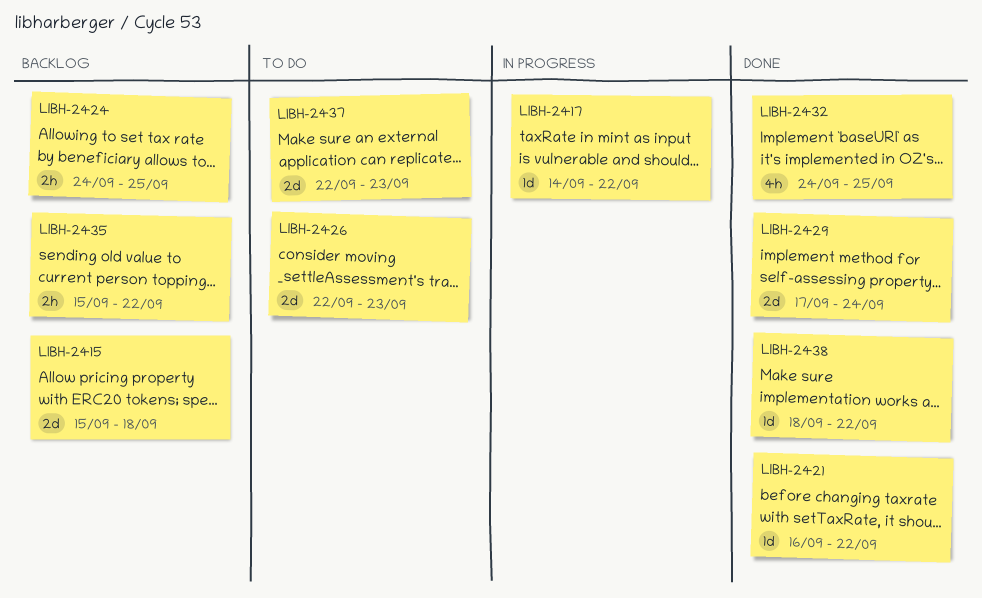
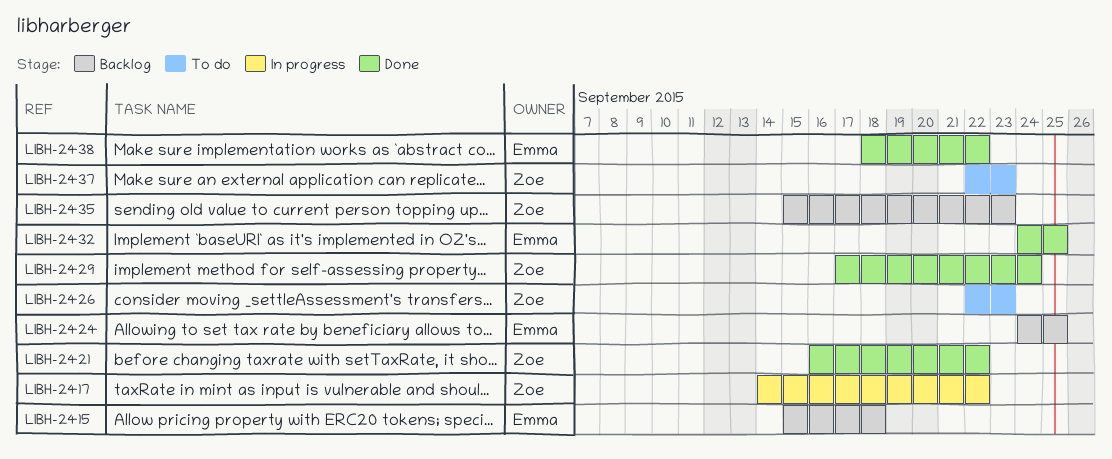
LIBH-2435, due: Sep 22 -> Sep 23

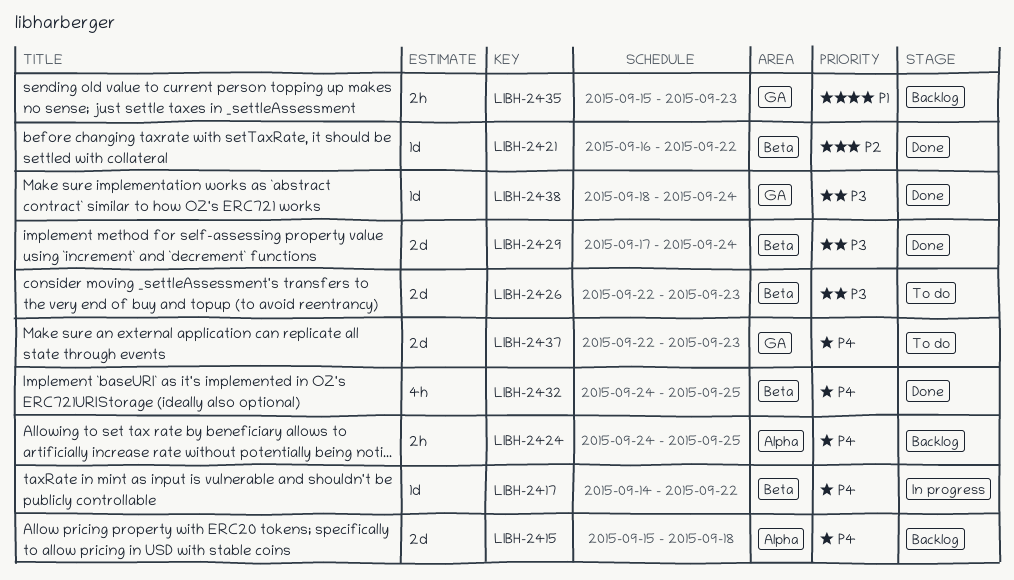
LIBH-2438, due: Sep 22 -> Sep 24

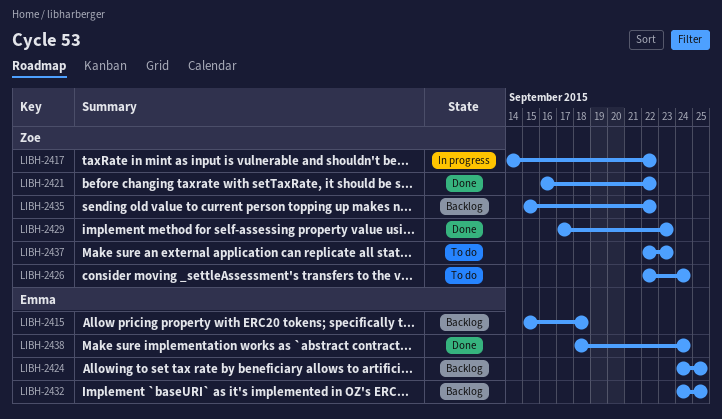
LIBH-2426, due: Sep 23 -> Sep 24
LIBH-2429, due: Sep 24 -> Sep 23
LIBH-2432, status: Done -> Backlog
LIBH-2435, due: Sep 23 -> Sep 22

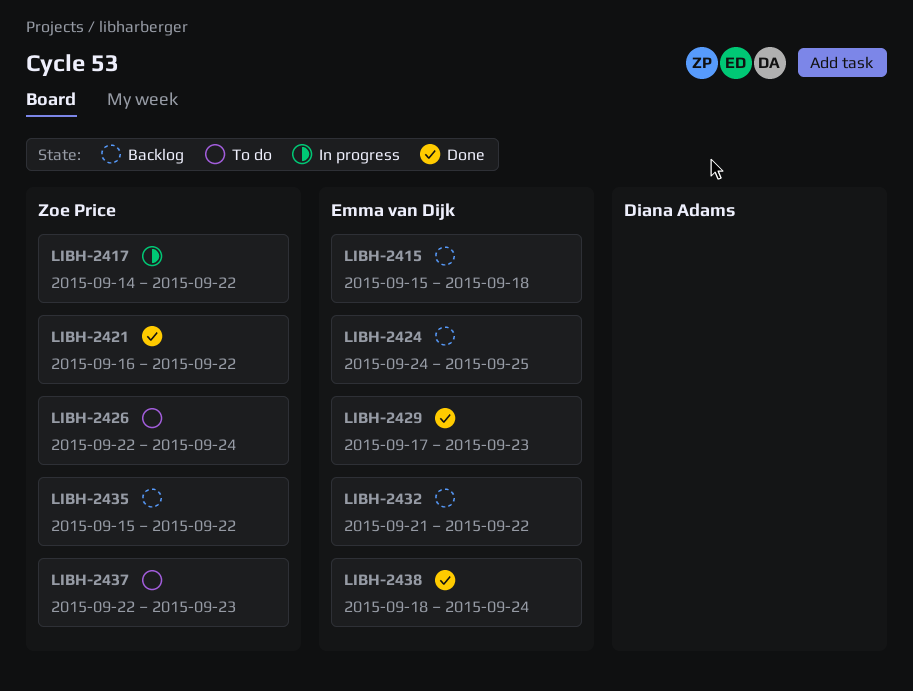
LIBH-2429, owner: Zoe Price -> Emma van Dijk
LIBH-2432, start: Sep 24 -> Sep 21
LIBH-2432, due: Sep 25 -> Sep 22

